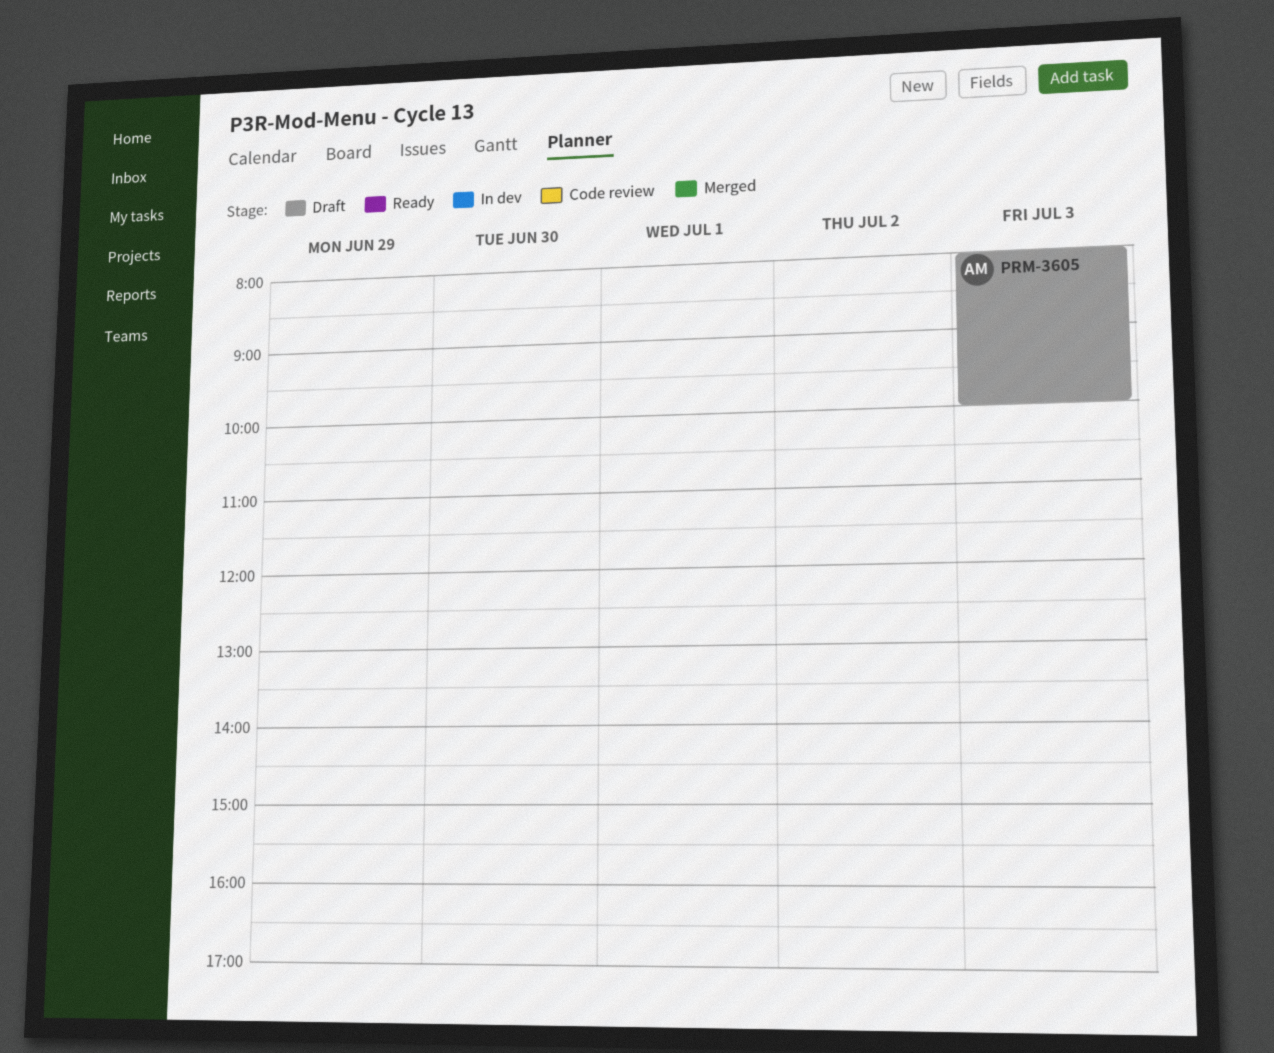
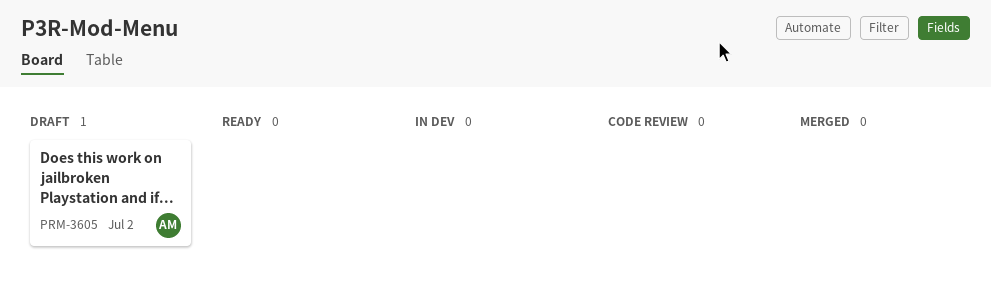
PRM-3605, day: Jul 3 -> Jul 2

